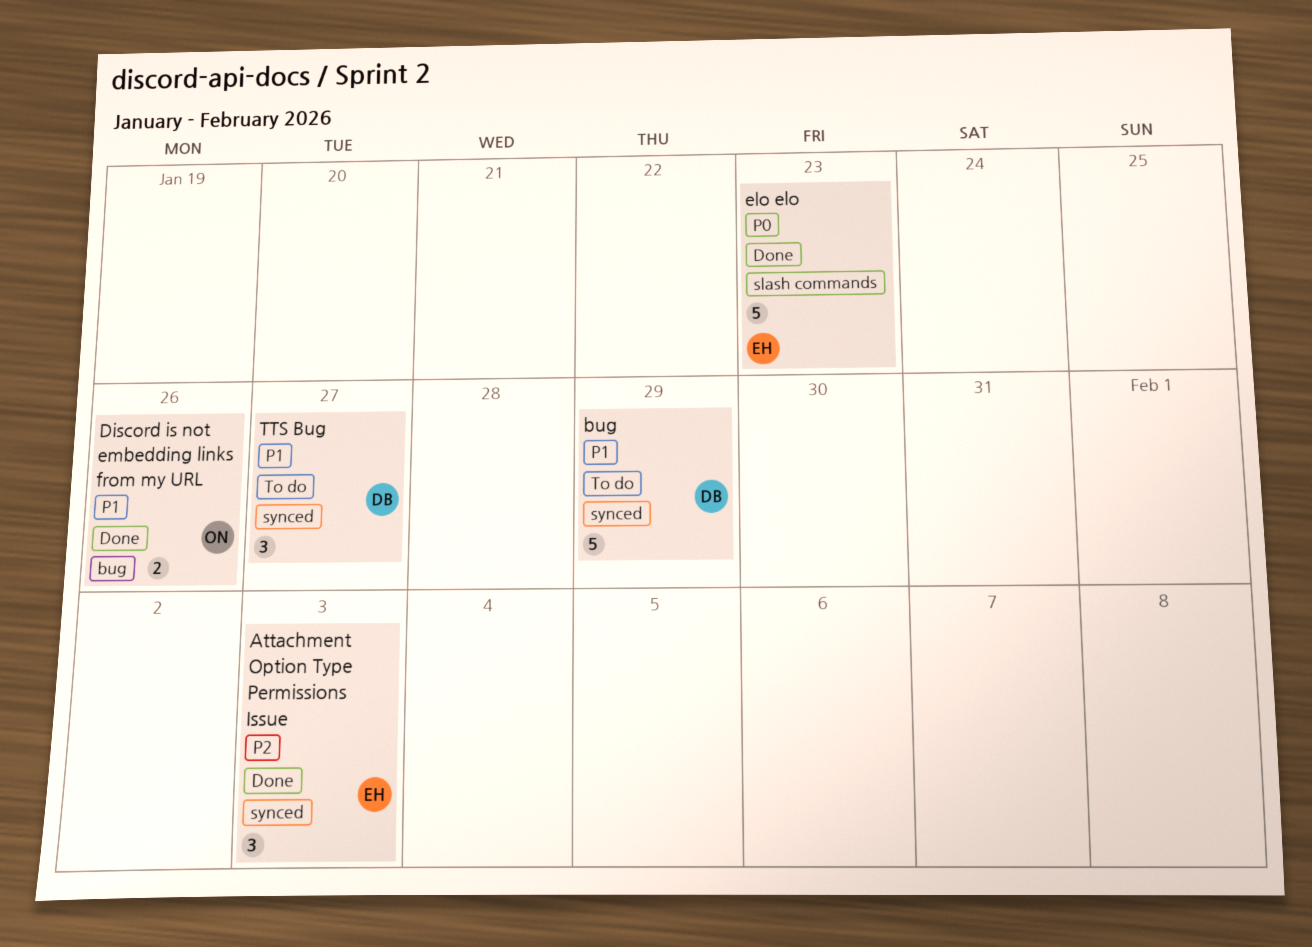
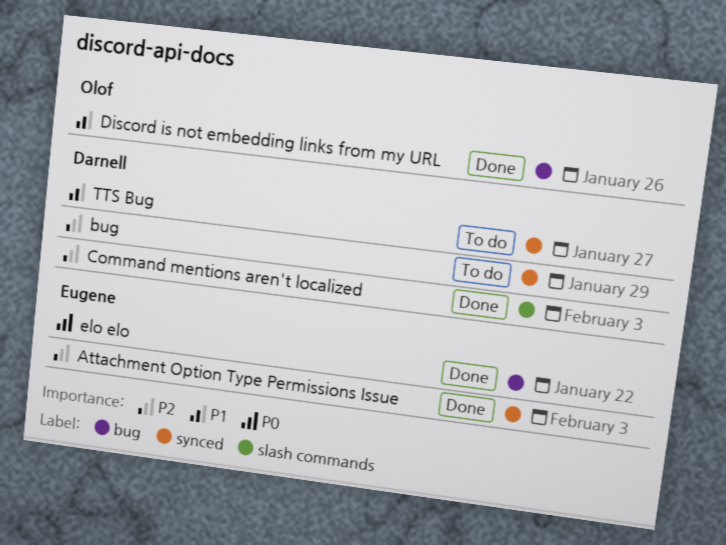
bug, priority: P1 -> P2
Command mentions aren't localized: none -> present
elo elo, label: slash commands -> bug
elo elo, due: Jan 23 -> Jan 22

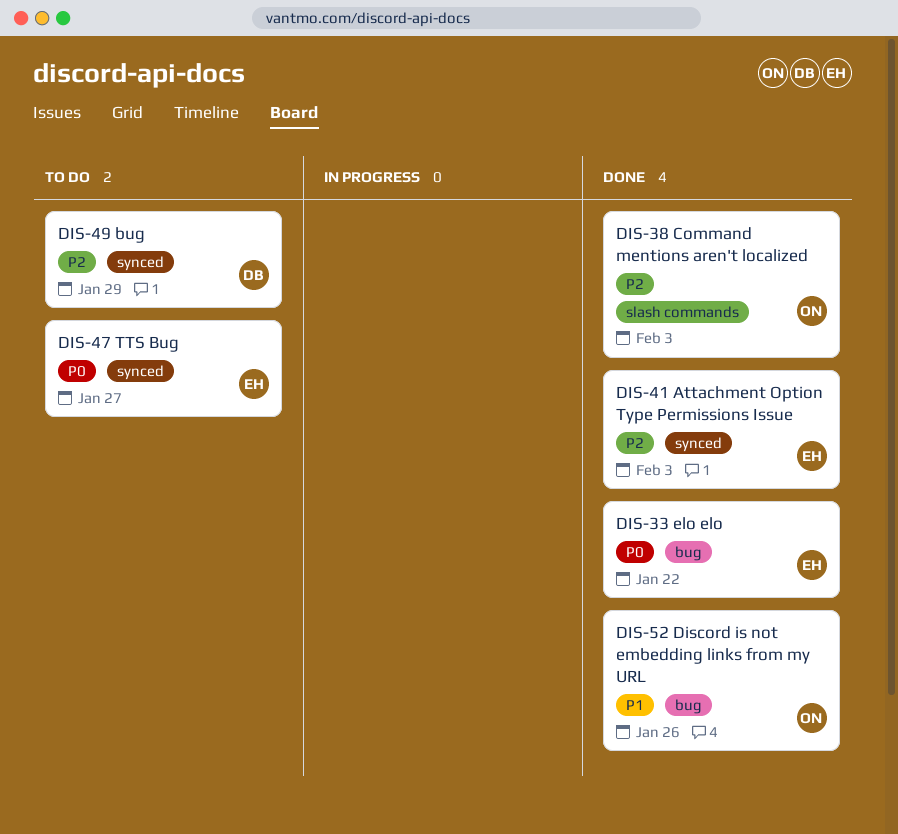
Command mentions aren't localized, owner: Darnell -> Olof
TTS Bug, owner: Darnell -> Eugene
TTS Bug, priority: P1 -> P0

